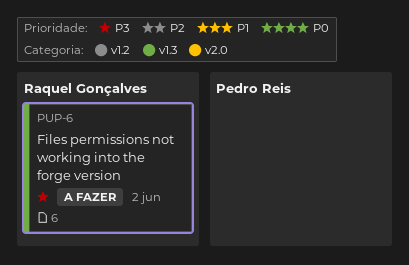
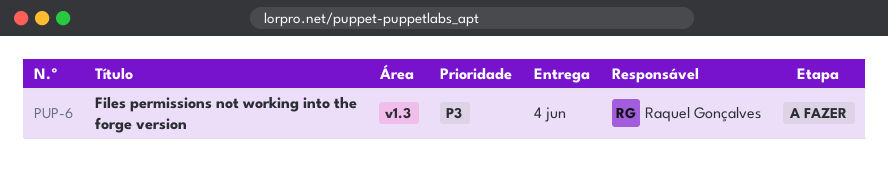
PUP-6, due: Jun 2 -> Jun 4

